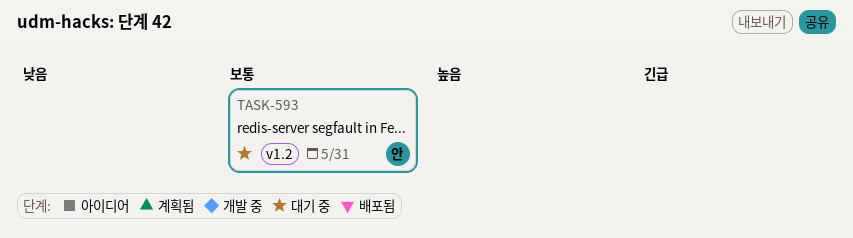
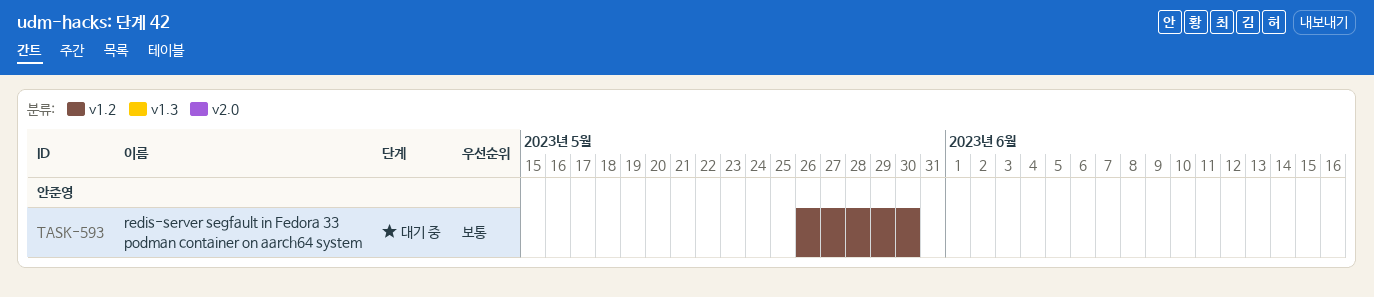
TASK-593, due: May 31 -> May 30

